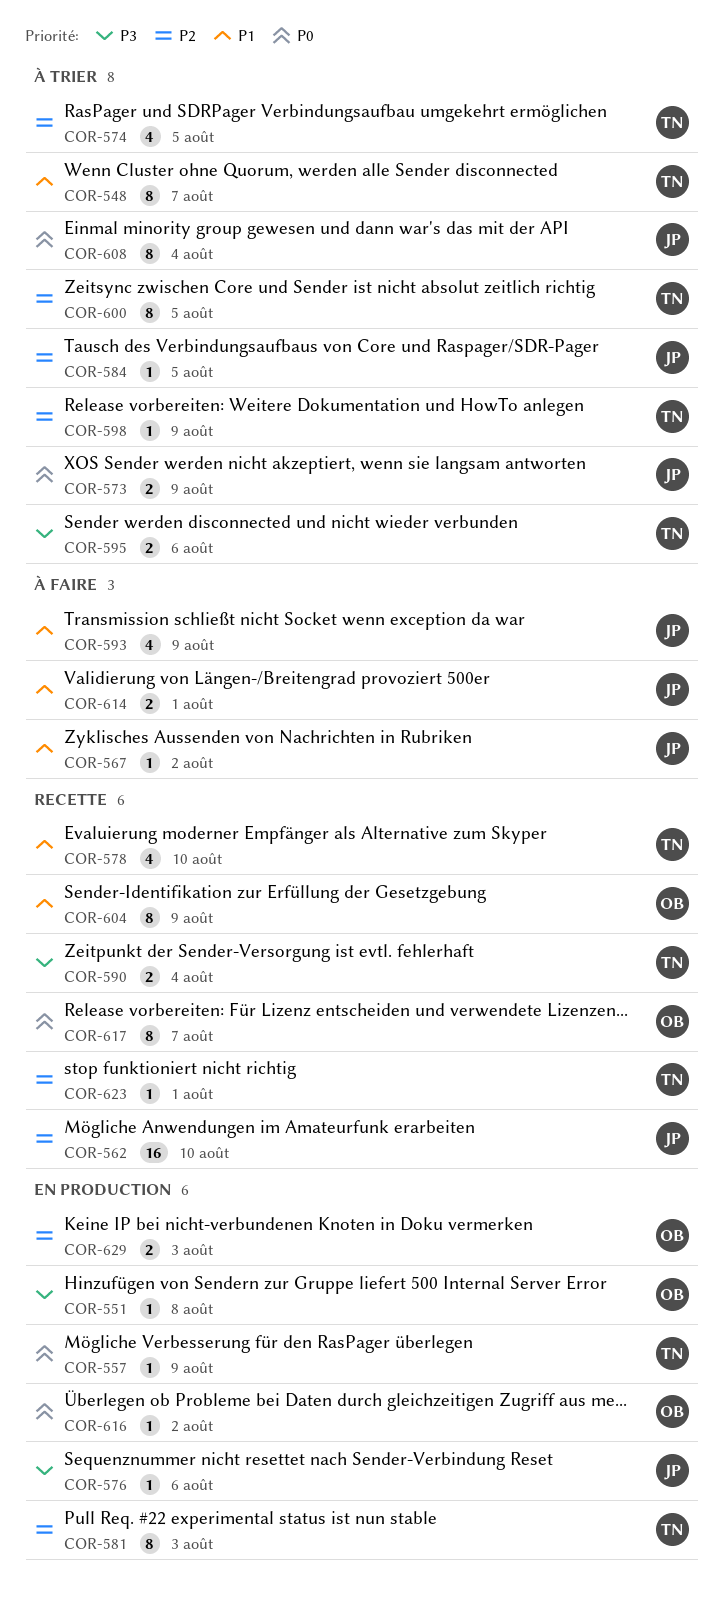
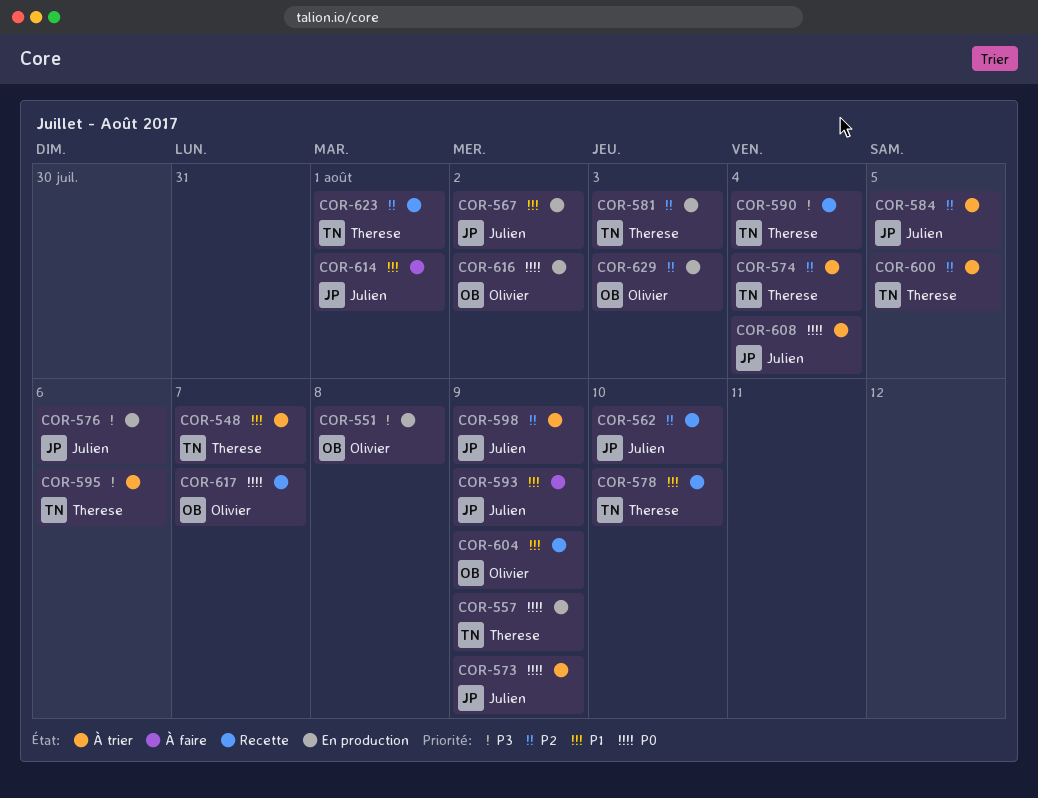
COR-567, status: À faire -> En production
COR-574, due: Aug 5 -> Aug 4
COR-598, owner: Therese -> Julien

